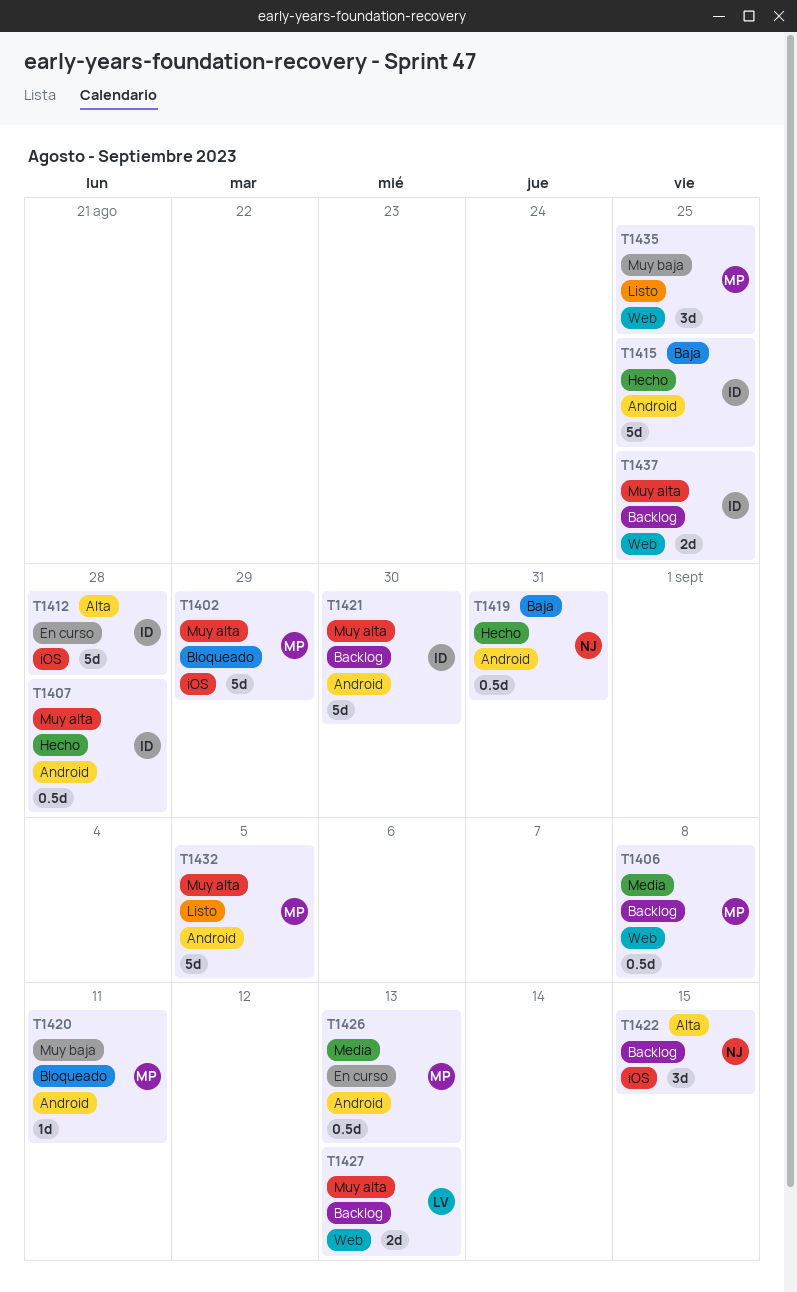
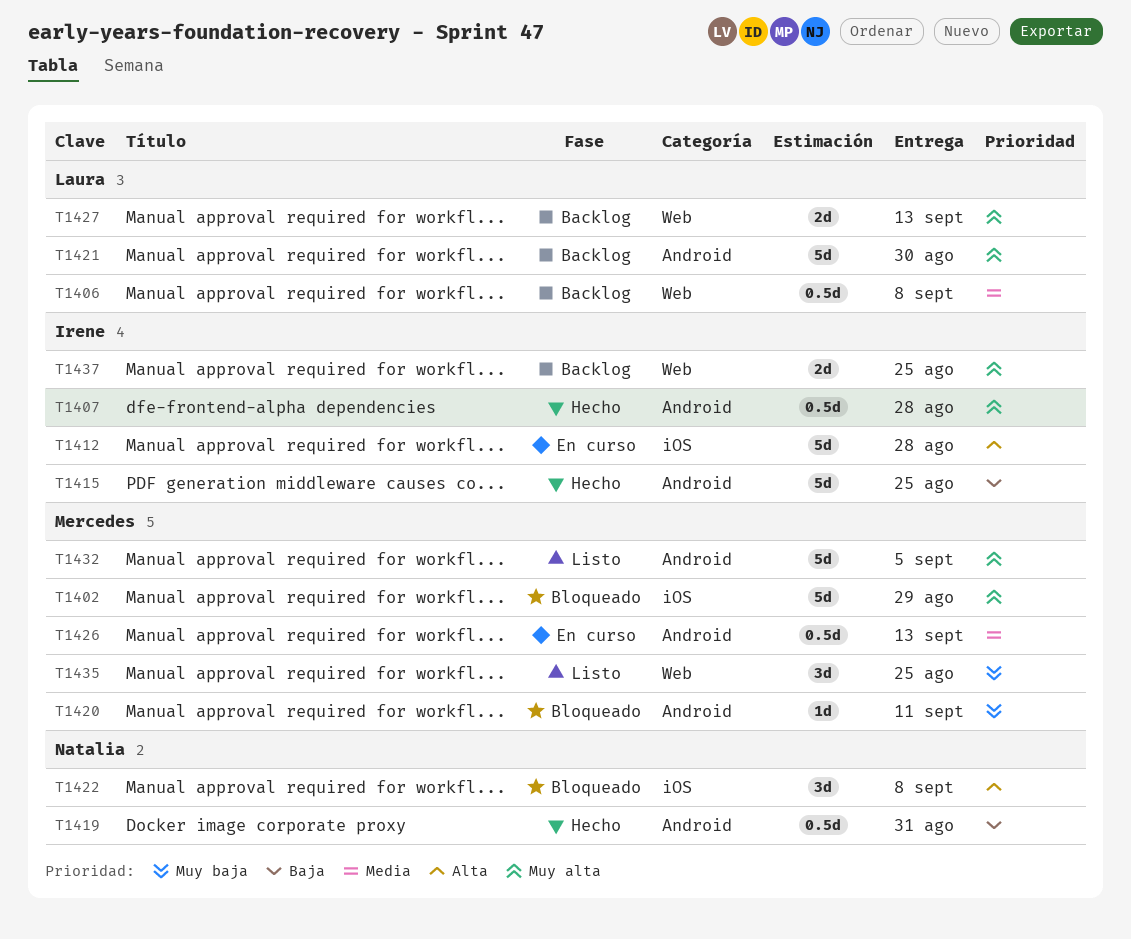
T1406, owner: Mercedes -> Laura
T1421, owner: Irene -> Laura
T1422, status: Backlog -> Bloqueado
T1422, due: Sep 15 -> Sep 8

